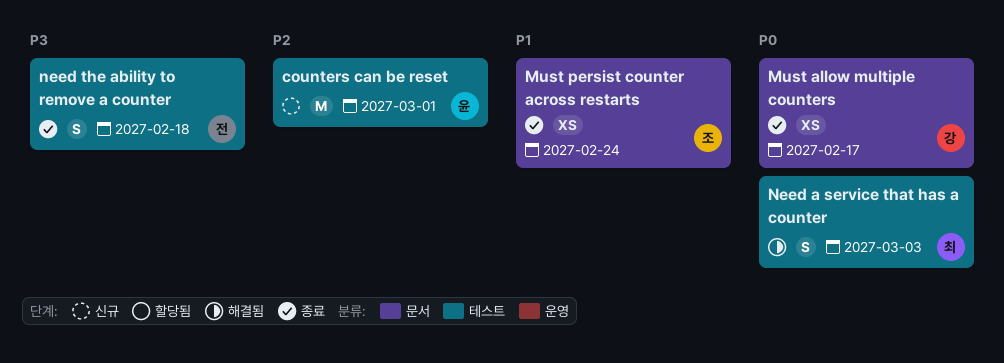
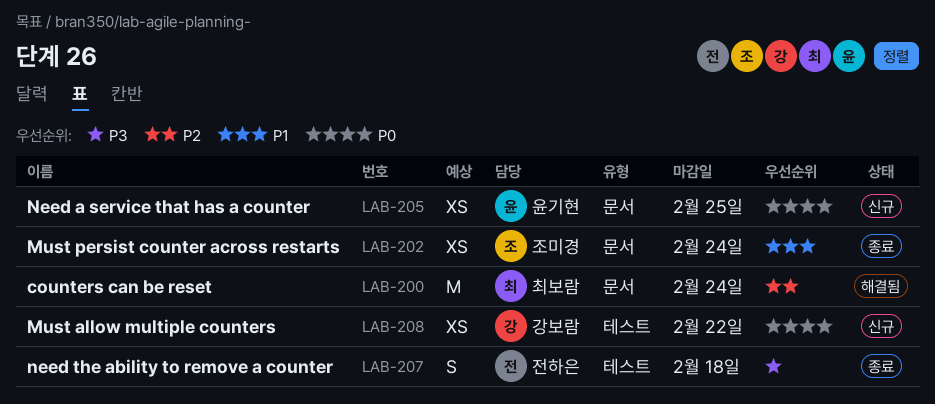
counters can be reset, status: 신규 -> 해결됨
counters can be reset, owner: 윤기현 -> 최보람
counters can be reset, label: 테스트 -> 문서
counters can be reset, due: Mar 1 -> Feb 24
Must allow multiple counters, status: 종료 -> 신규
Must allow multiple counters, label: 문서 -> 테스트
Must allow multiple counters, due: Feb 17 -> Feb 22
Need a service that has a counter, status: 해결됨 -> 신규
Need a service that has a counter, owner: 최보람 -> 윤기현
Need a service that has a counter, label: 테스트 -> 문서
Need a service that has a counter, estimate: S -> XS
Need a service that has a counter, due: Mar 3 -> Feb 25

